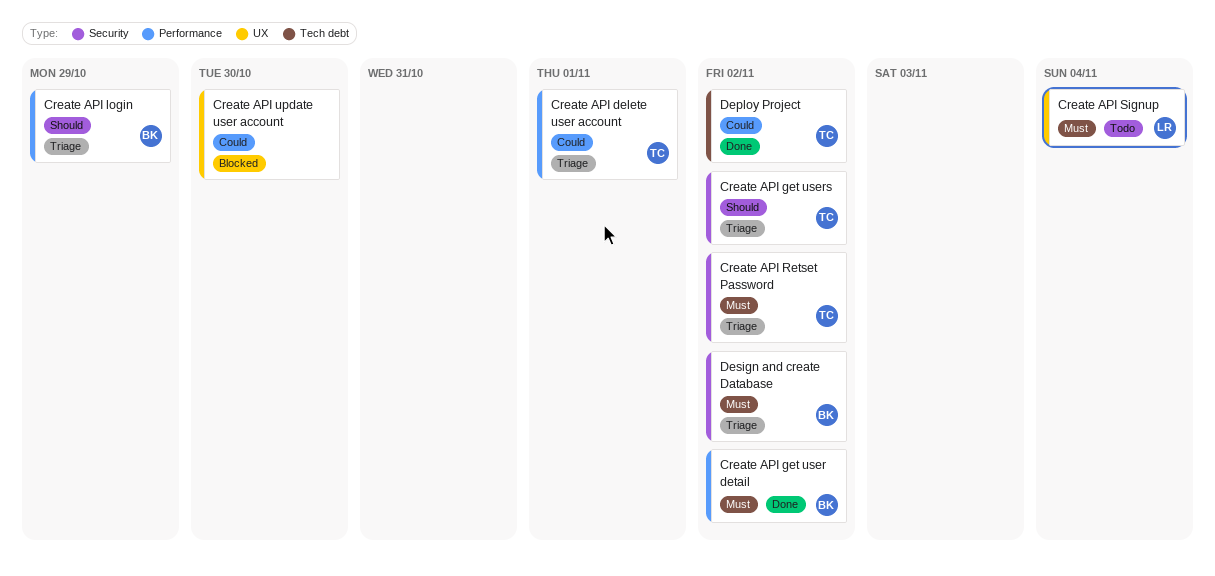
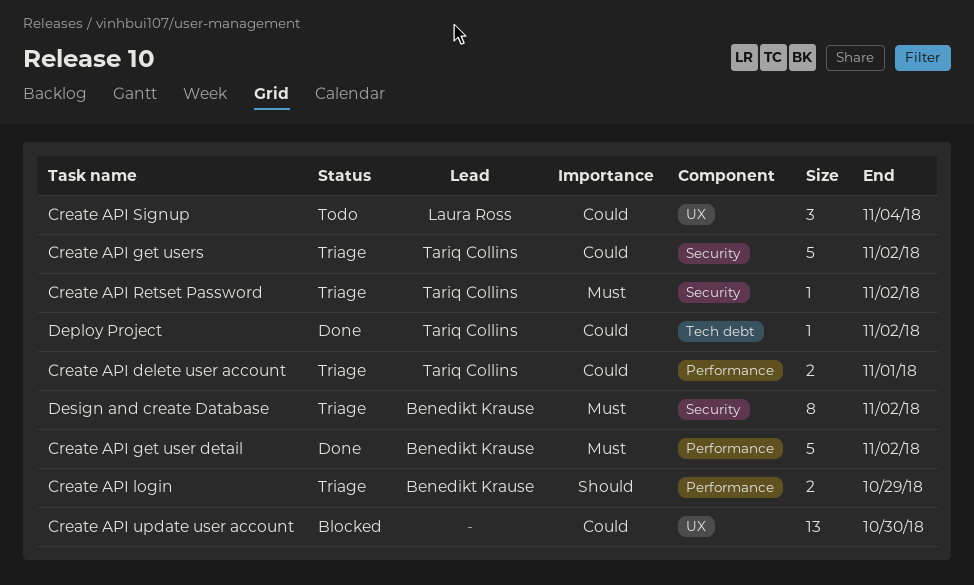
Create API get users, priority: Should -> Could
Create API Signup, priority: Must -> Could

